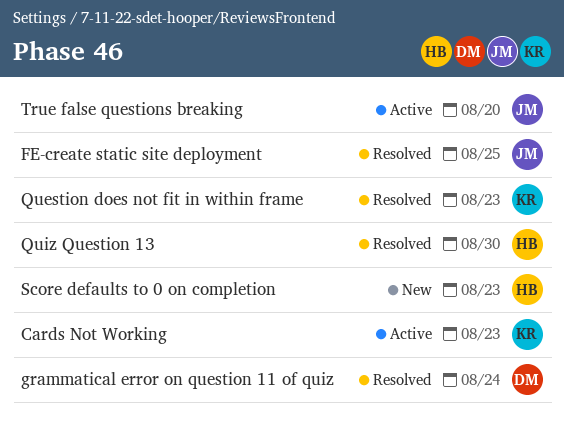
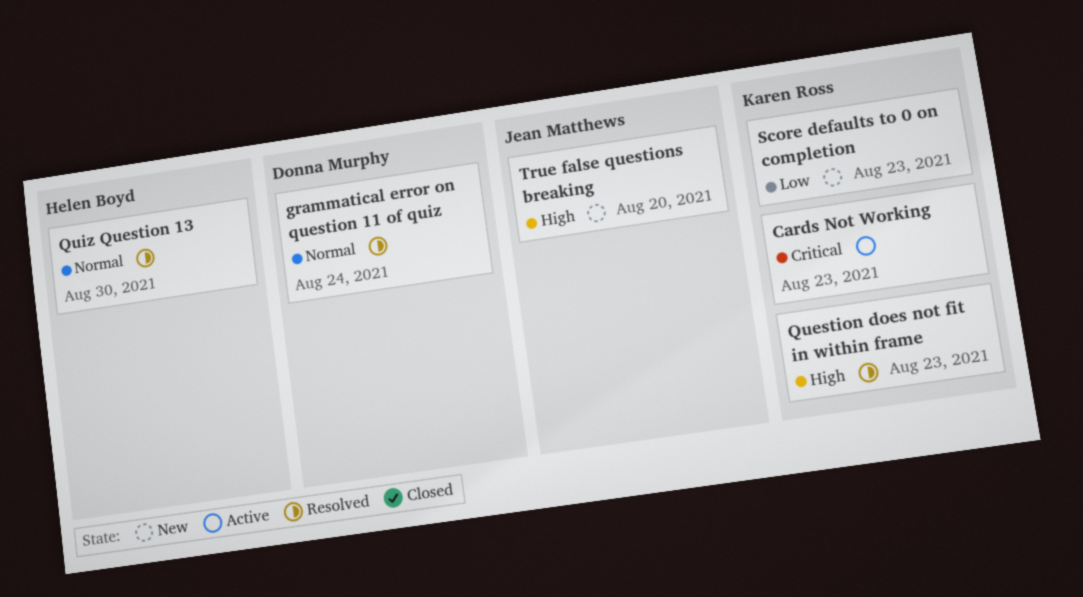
FE-create static site deployment: present -> none
Score defaults to 0 on completion, owner: Helen Boyd -> Karen Ross
True false questions breaking, status: Active -> New

